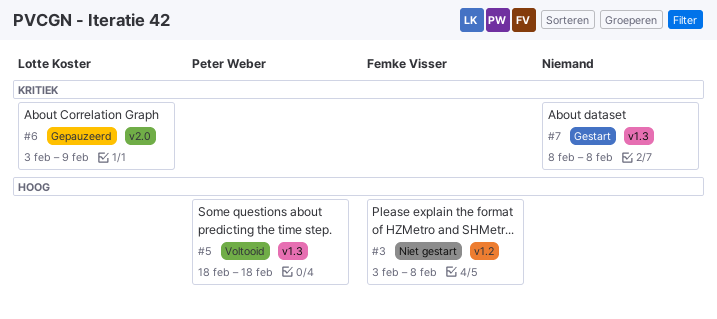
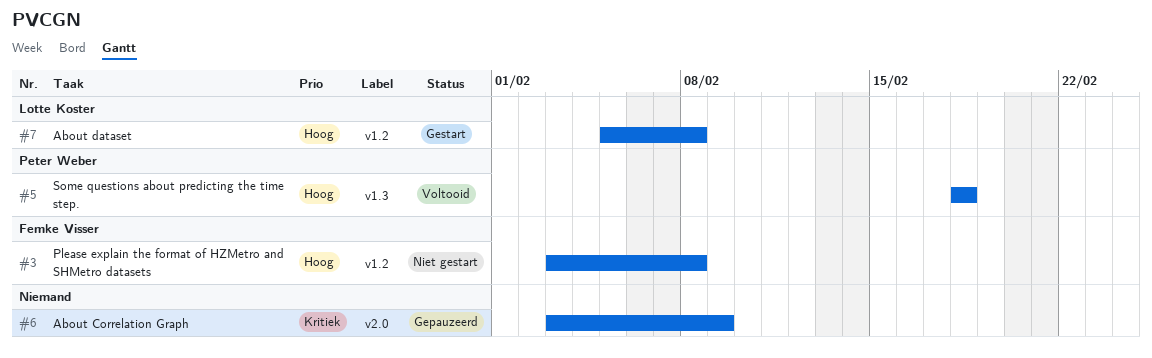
#6, owner: Lotte Koster -> none
#7, owner: none -> Lotte Koster
#7, priority: Kritiek -> Hoog
#7, label: v1.3 -> v1.2
#7, start: Feb 8 -> Feb 5

